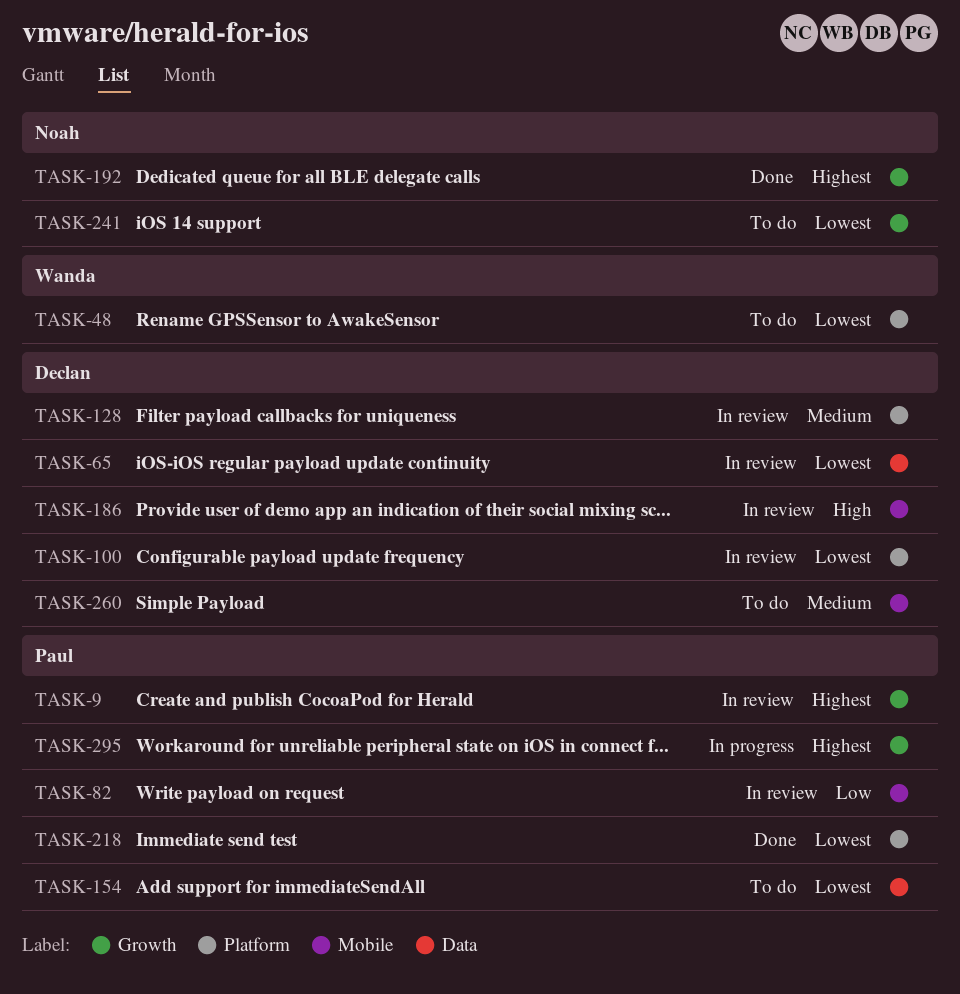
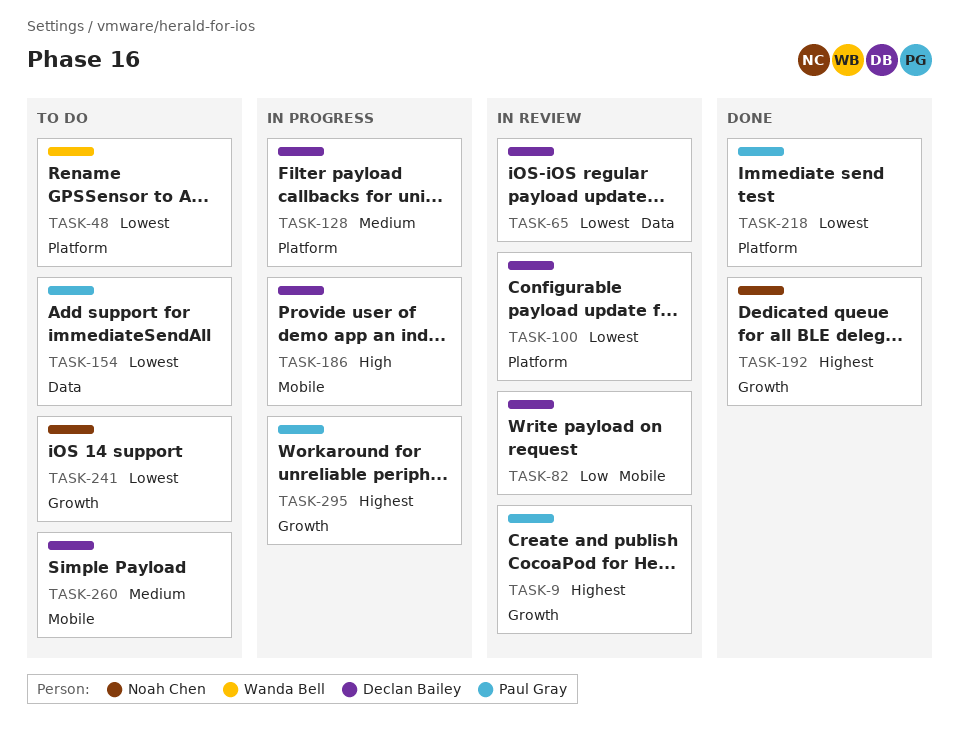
TASK-82, owner: Paul Gray -> Declan Bailey
TASK-128, status: In review -> In progress
TASK-186, status: In review -> In progress

